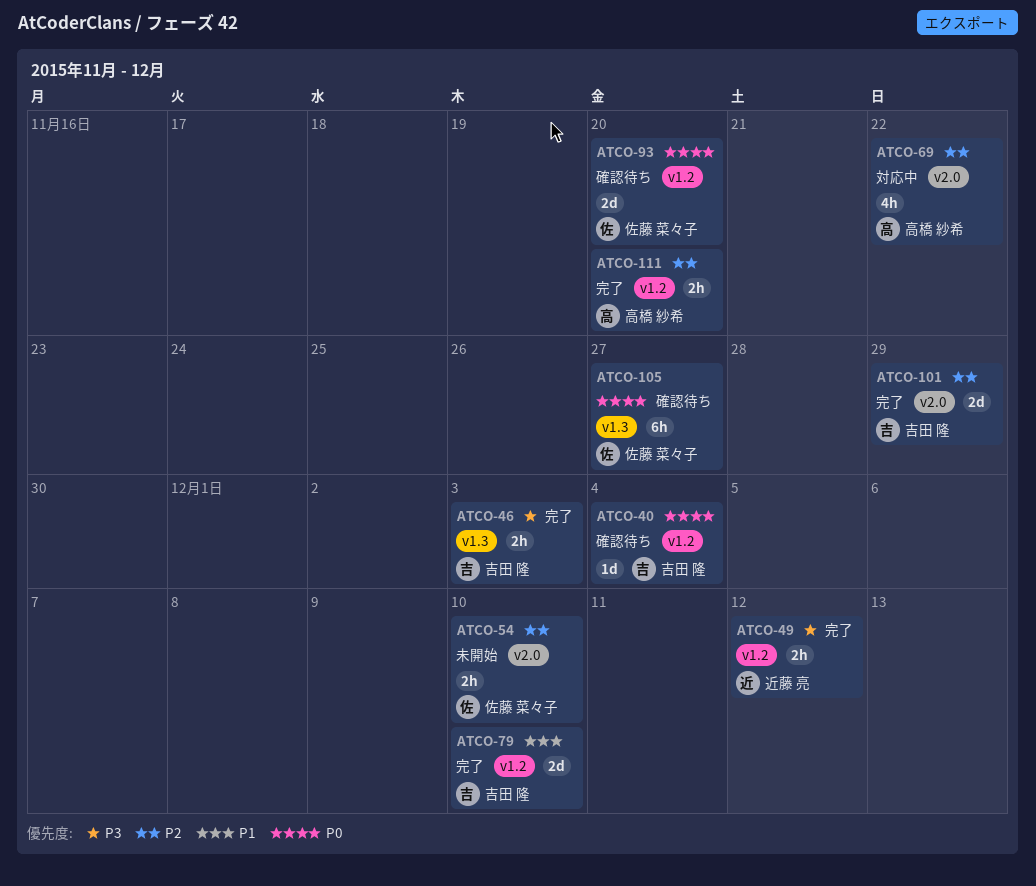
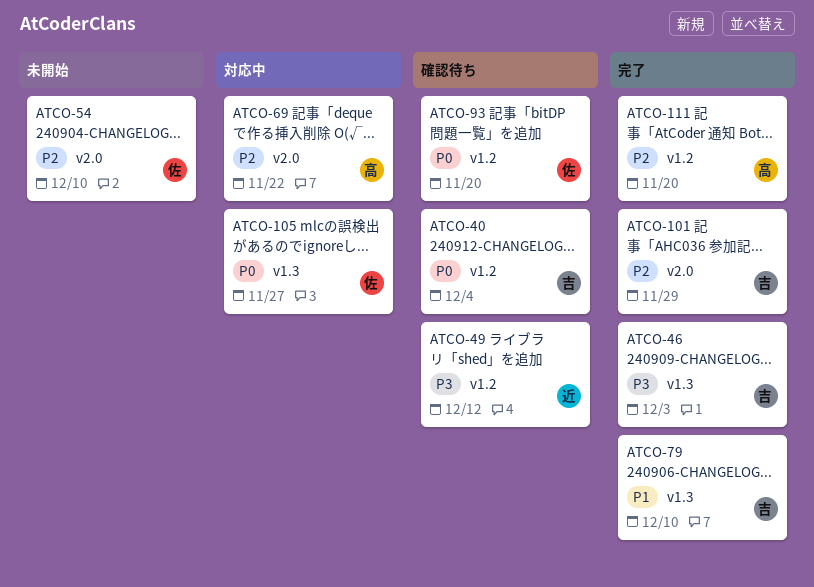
ATCO-49, status: 完了 -> 確認待ち
ATCO-79, label: v1.2 -> v1.3
ATCO-105, status: 確認待ち -> 対応中

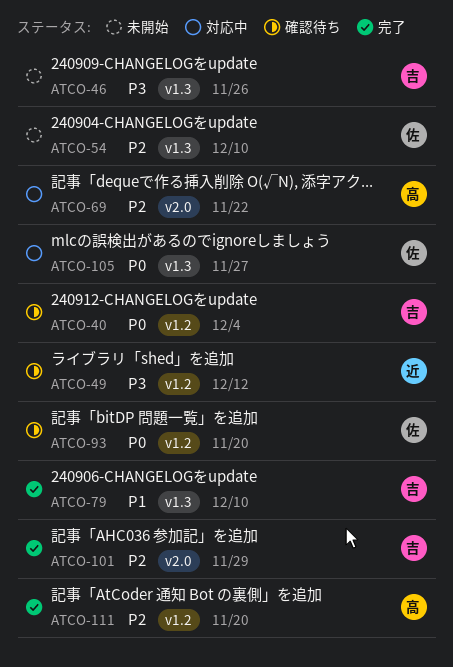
ATCO-46, status: 完了 -> 未開始
ATCO-46, due: Dec 3 -> Nov 26
ATCO-54, label: v2.0 -> v1.3

